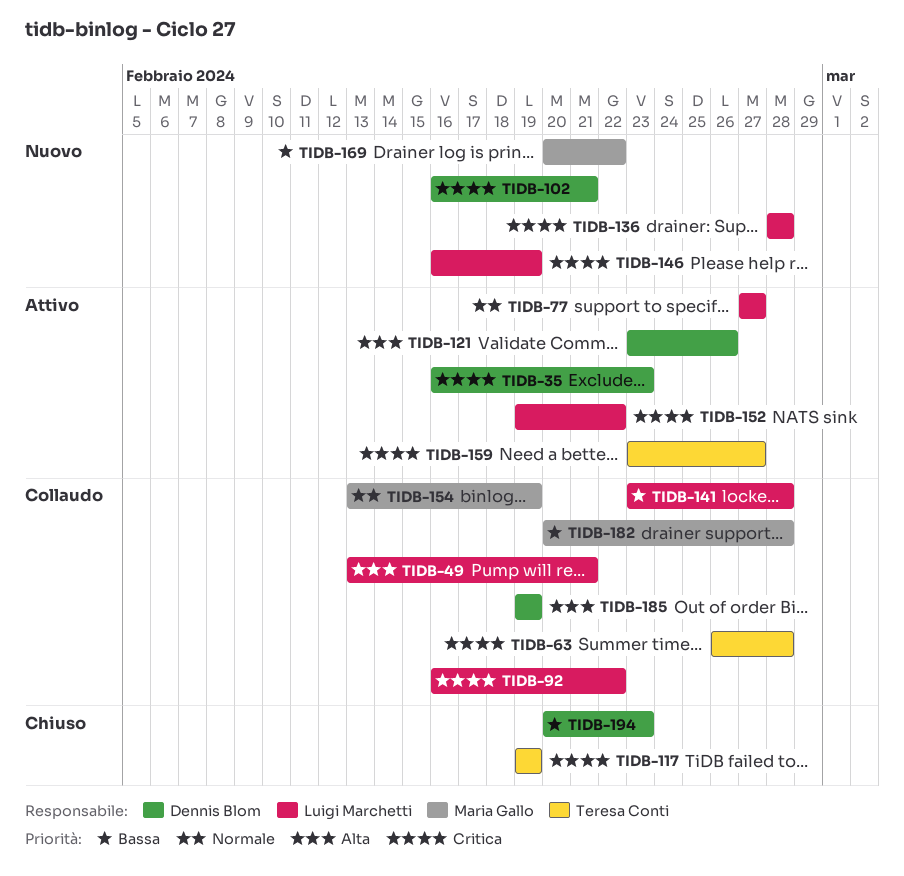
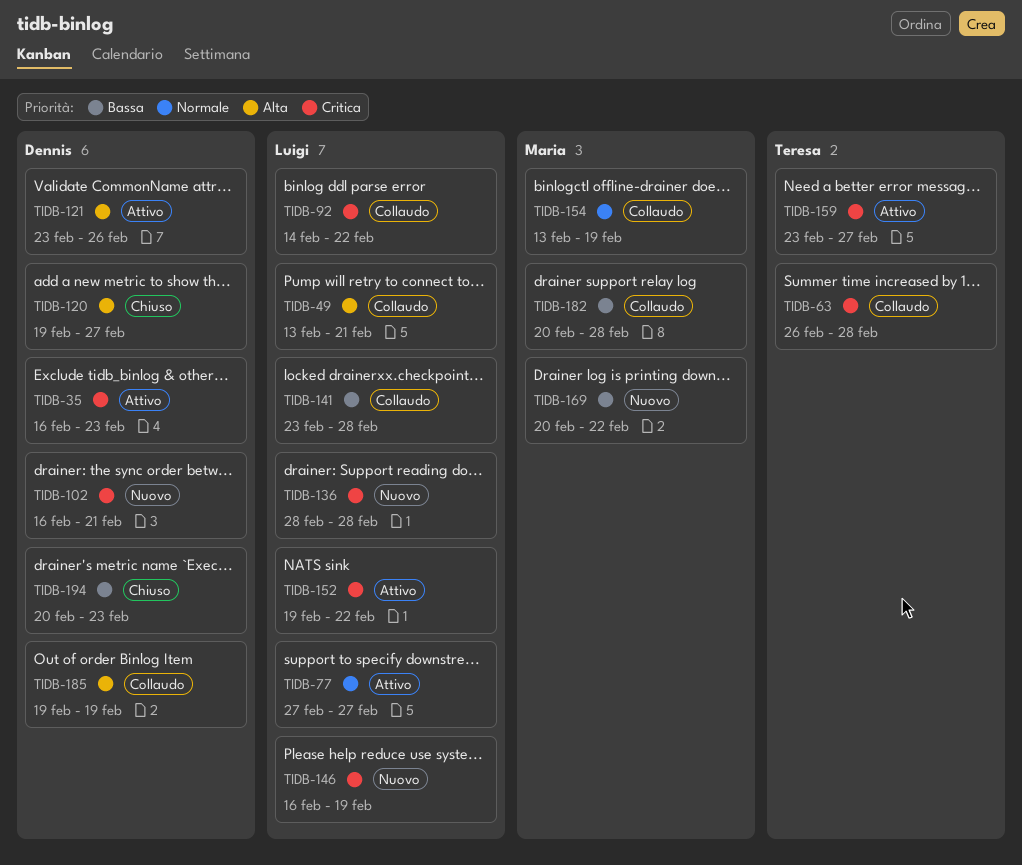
TIDB-92, start: Feb 16 -> Feb 14
TIDB-117: present -> none
TIDB-120: none -> present

